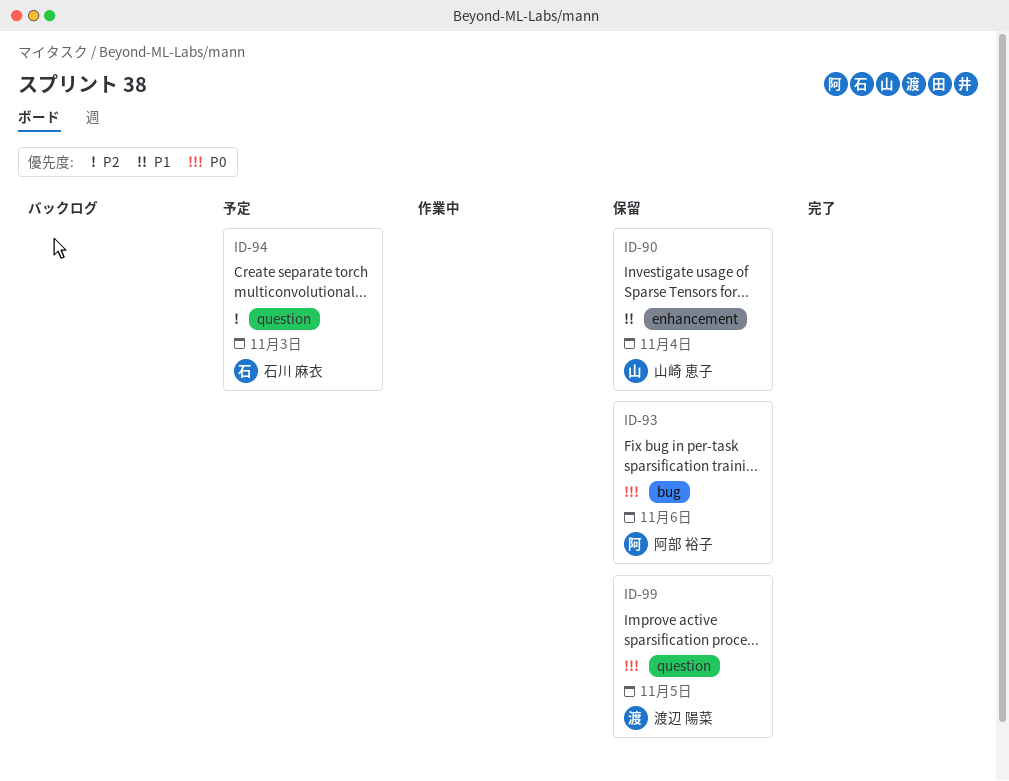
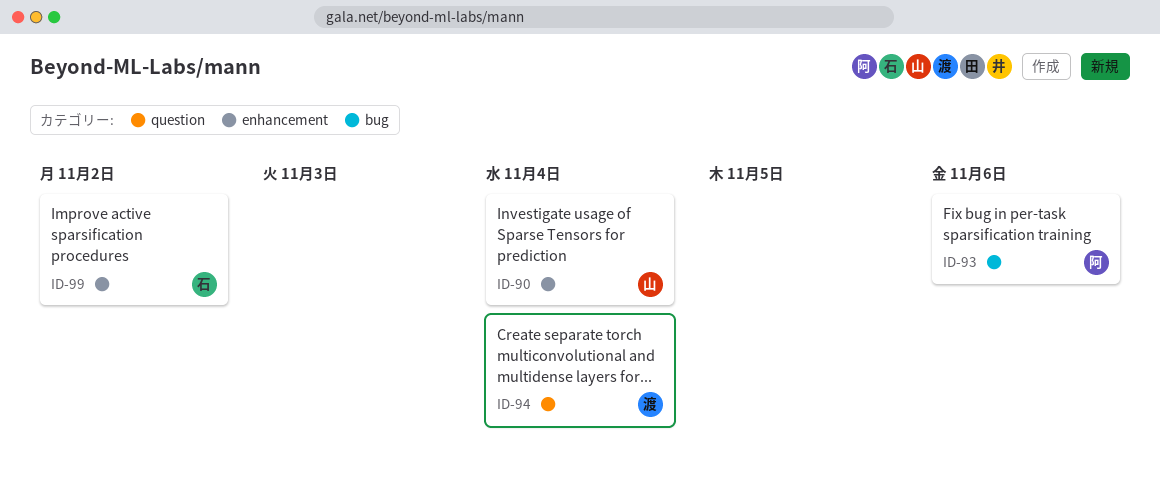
ID-94, owner: 石川 麻衣 -> 渡辺 陽菜
ID-94, due: Nov 3 -> Nov 4
ID-99, owner: 渡辺 陽菜 -> 石川 麻衣
ID-99, label: question -> enhancement
ID-99, due: Nov 5 -> Nov 2

